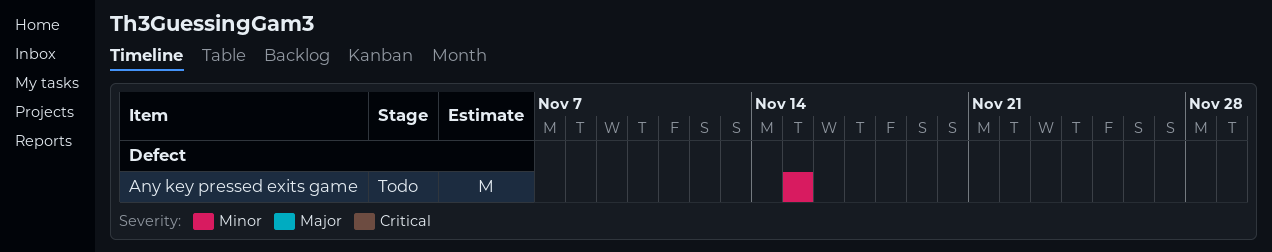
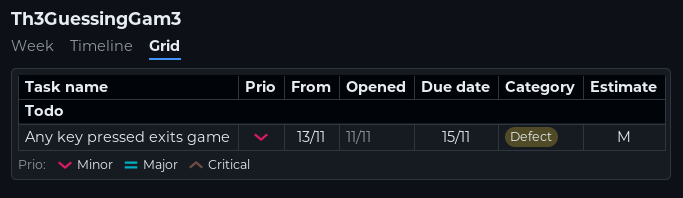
Any key pressed exits game, start: Nov 15 -> Nov 13

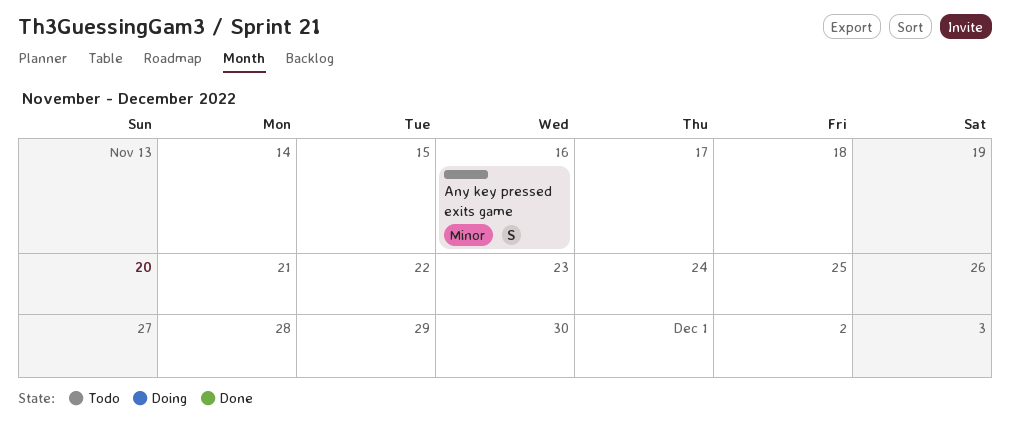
Any key pressed exits game, estimate: M -> S
Any key pressed exits game, due: Nov 15 -> Nov 16

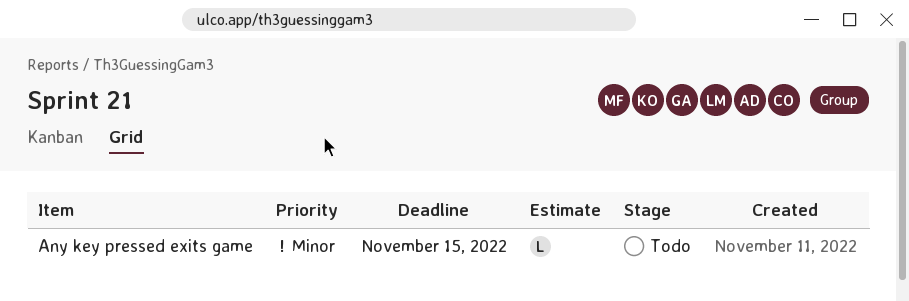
Any key pressed exits game, estimate: S -> L
Any key pressed exits game, due: Nov 16 -> Nov 15

